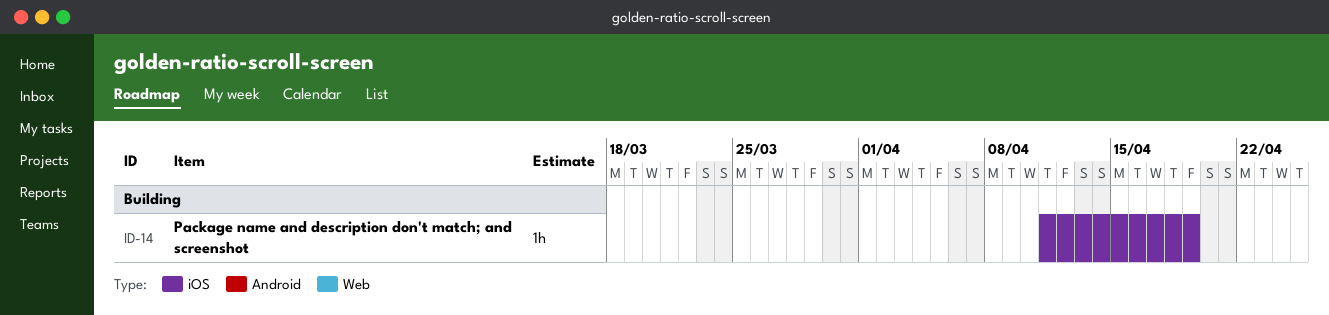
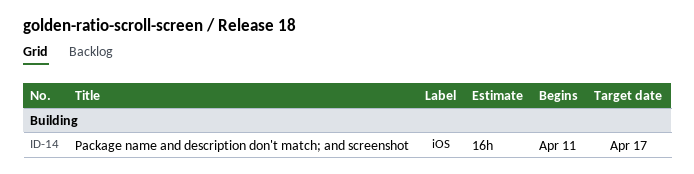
ID-14, estimate: 1h -> 16h
ID-14, due: Apr 19 -> Apr 17

